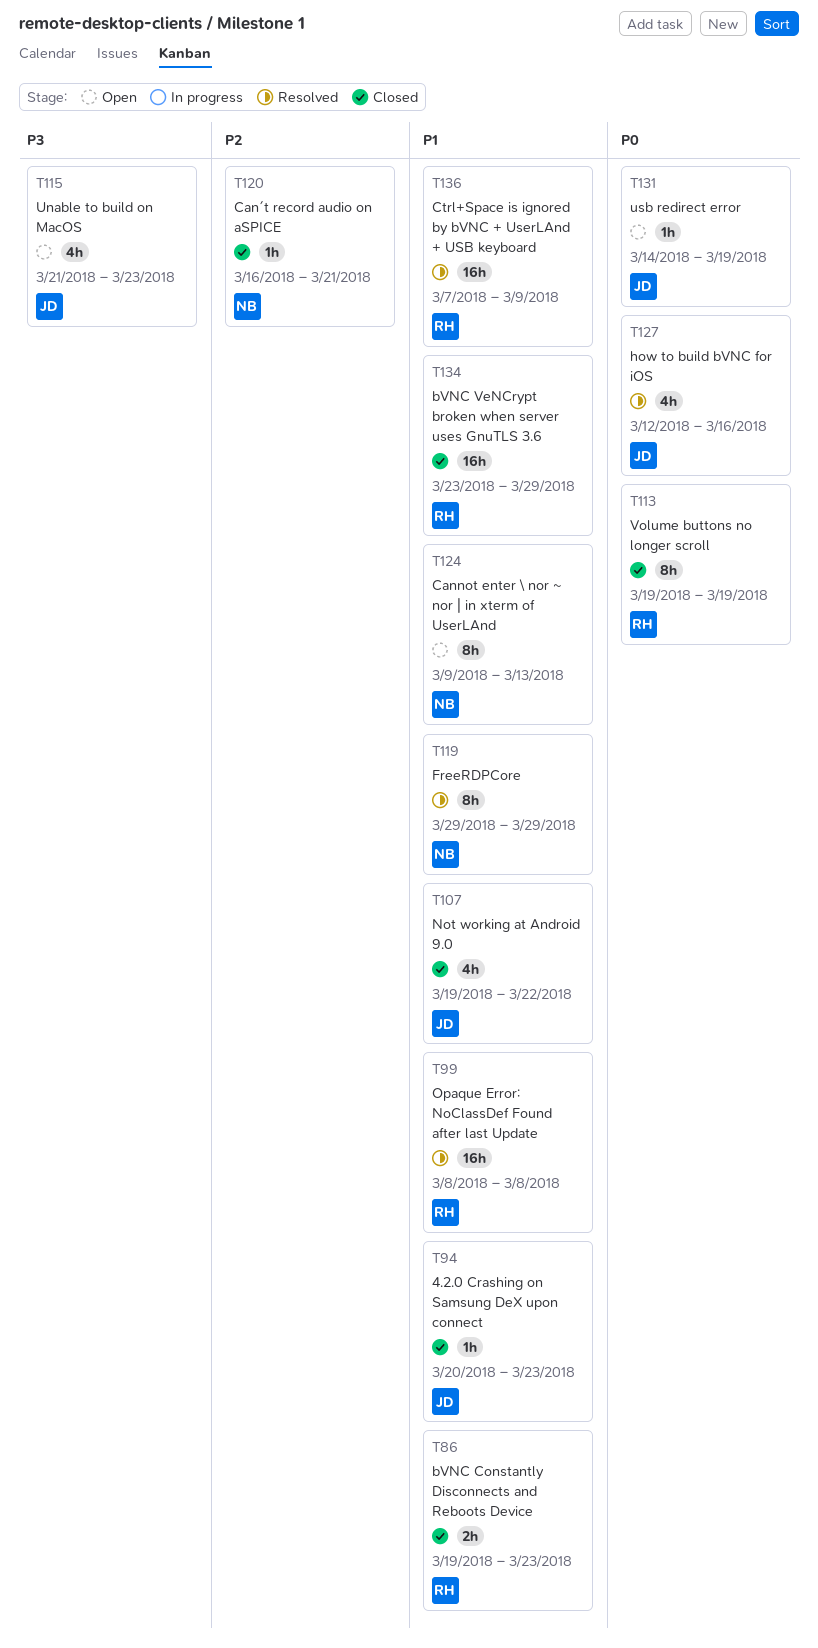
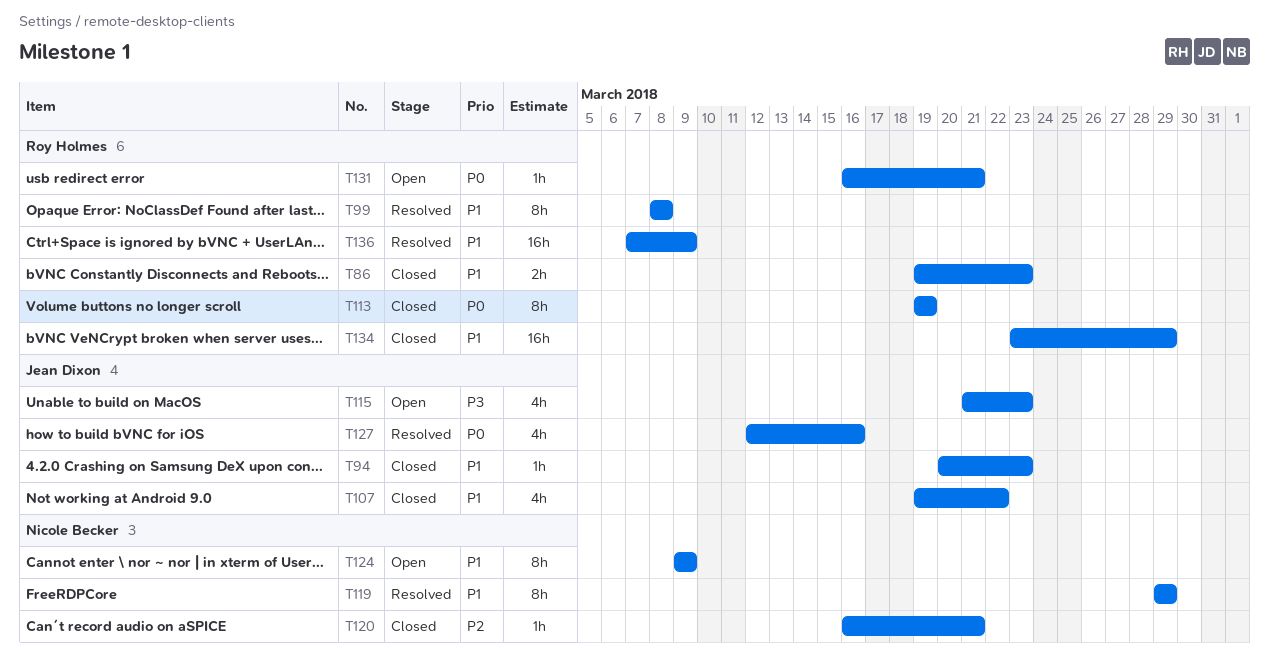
T99, estimate: 16h -> 8h
T124, due: Mar 13 -> Mar 9
T131, owner: Jean Dixon -> Roy Holmes
T131, start: Mar 14 -> Mar 16
T131, due: Mar 19 -> Mar 21

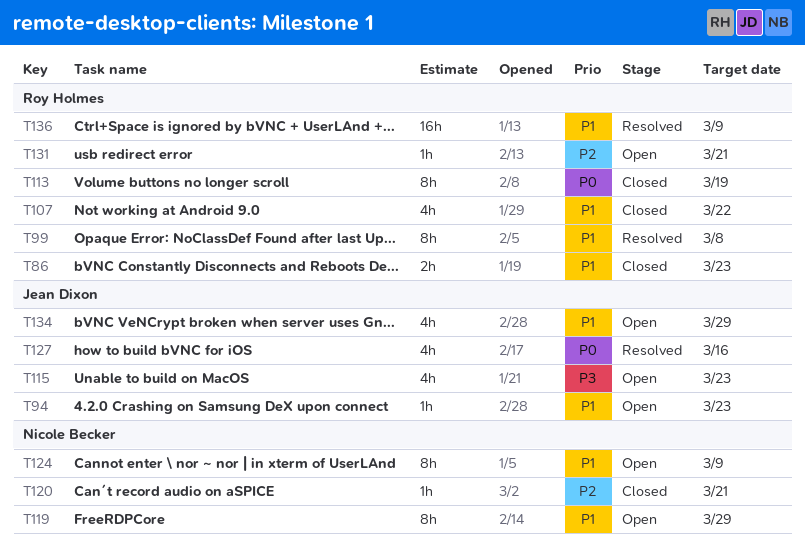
T94, status: Closed -> Open
T107, owner: Jean Dixon -> Roy Holmes
T119, status: Resolved -> Open
T131, priority: P0 -> P2
T134, status: Closed -> Open
T134, owner: Roy Holmes -> Jean Dixon
T134, estimate: 16h -> 4h

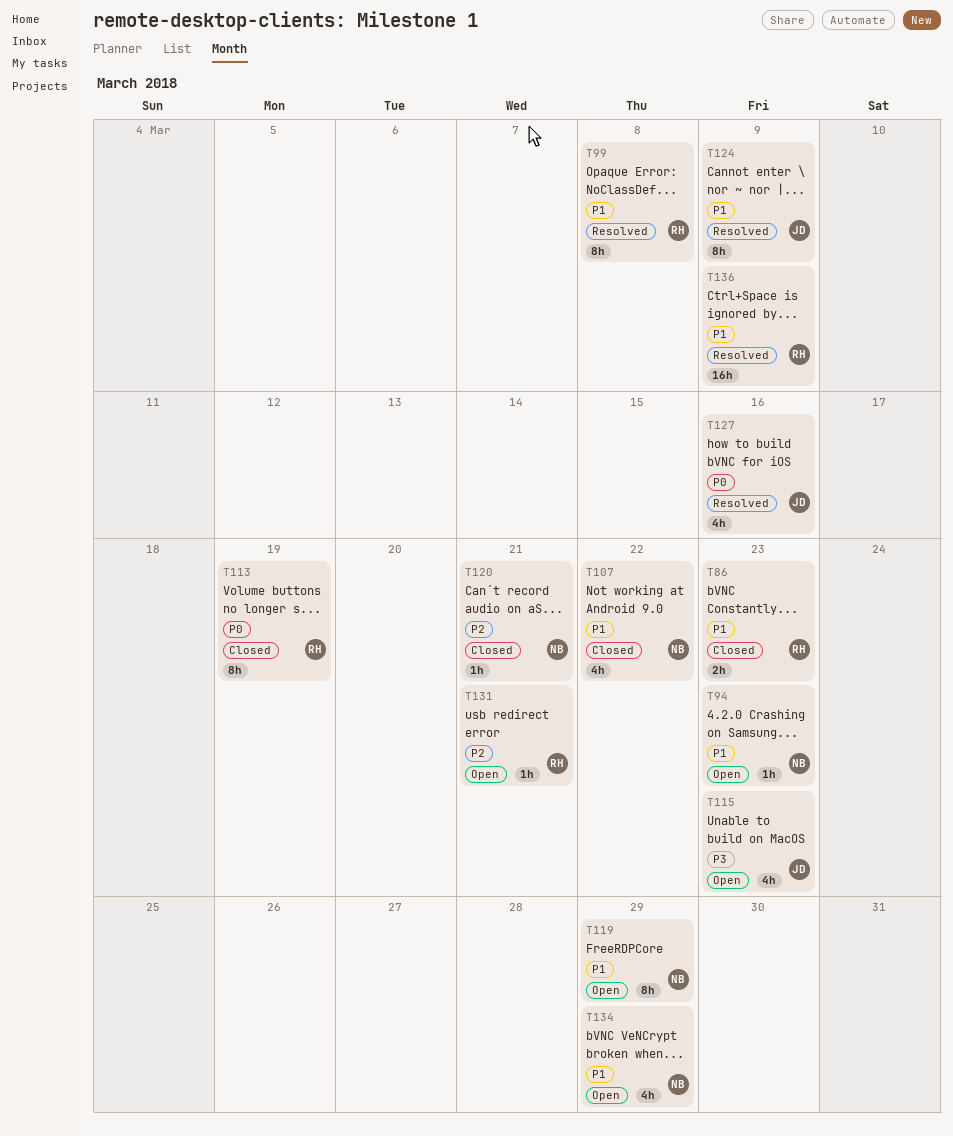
T94, owner: Jean Dixon -> Nicole Becker
T107, owner: Roy Holmes -> Nicole Becker
T124, status: Open -> Resolved
T124, owner: Nicole Becker -> Jean Dixon
T134, owner: Jean Dixon -> Nicole Becker

